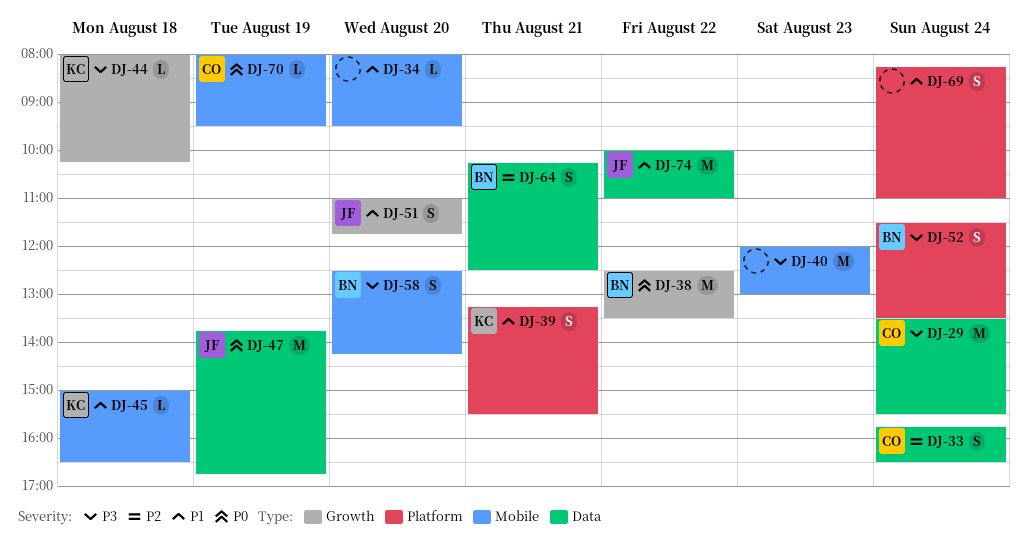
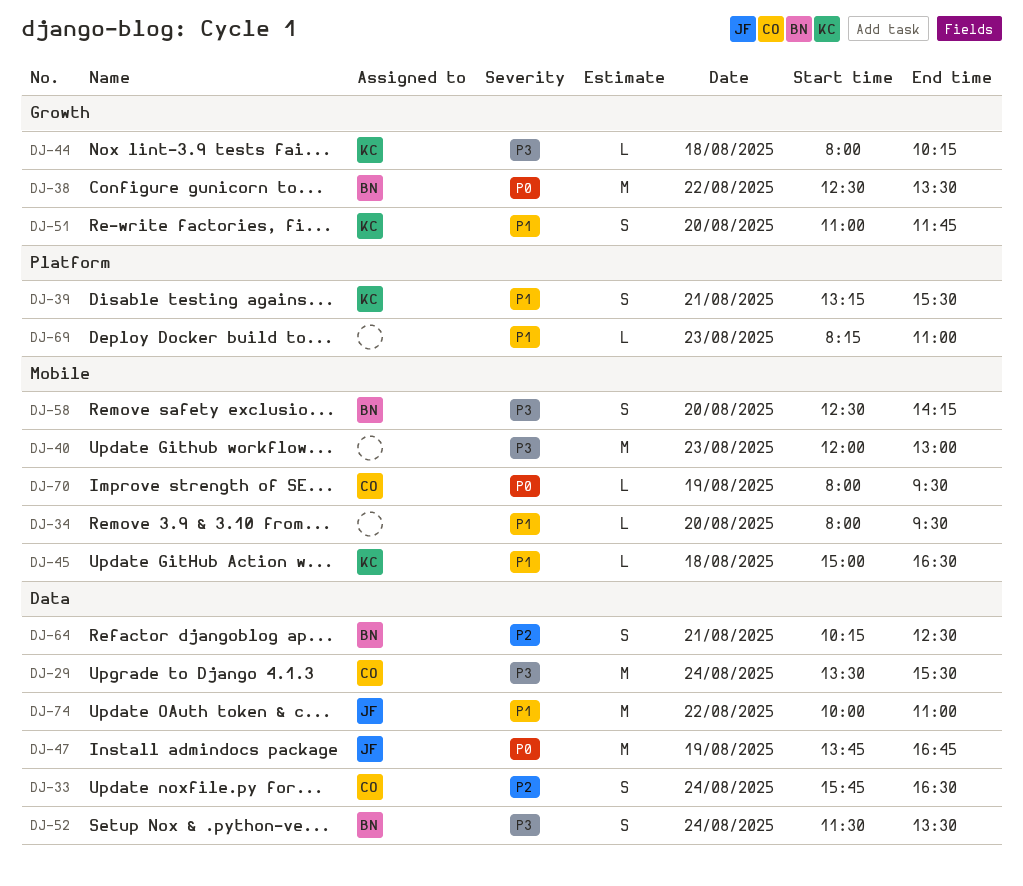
DJ-51, owner: JF -> KC
DJ-52, label: Platform -> Data
DJ-69, estimate: S -> L
DJ-69, day: Aug 24 -> Aug 23

